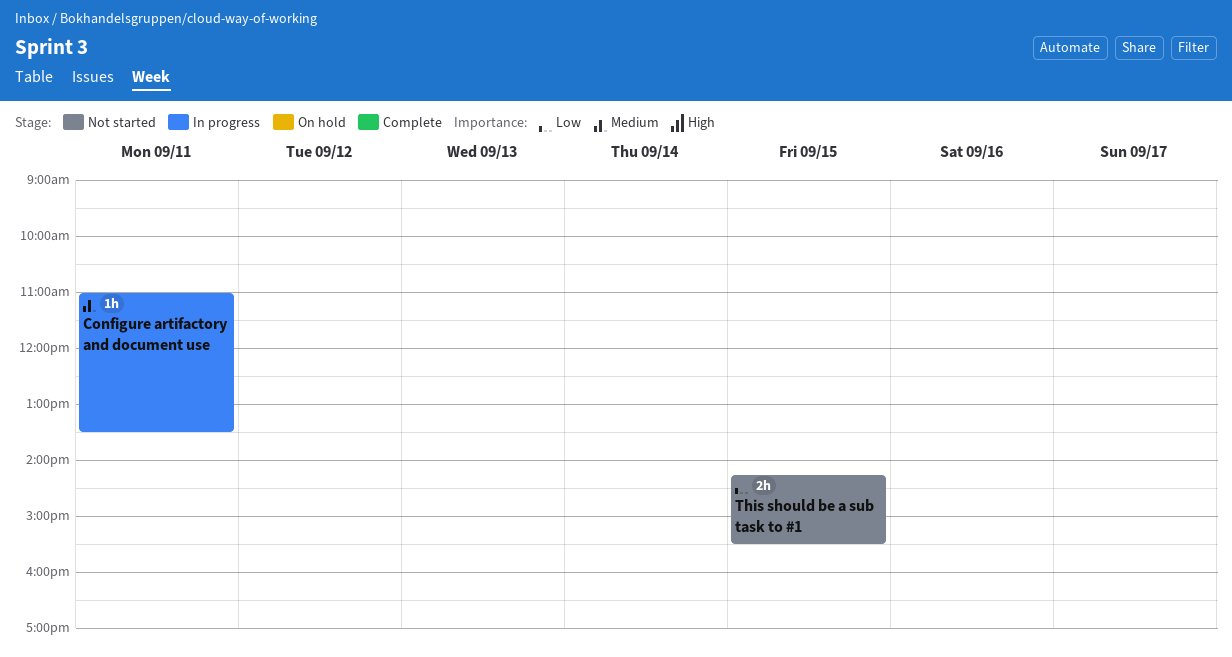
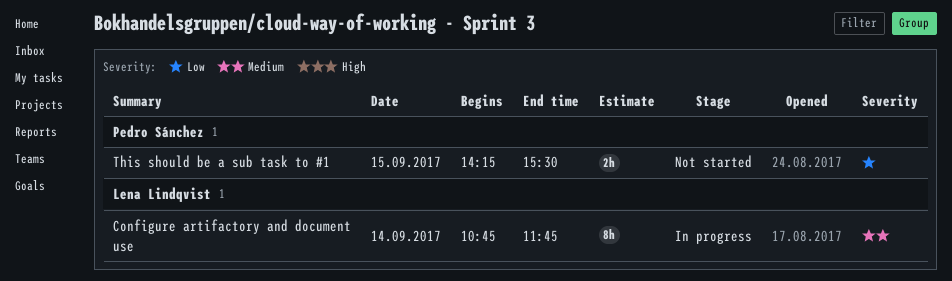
Configure artifactory and document use, estimate: 1h -> 8h
Configure artifactory and document use, day: Sep 11 -> Sep 14
Configure artifactory and document use, begins: 11:00 -> 10:45
Configure artifactory and document use, ends: 13:30 -> 11:45

